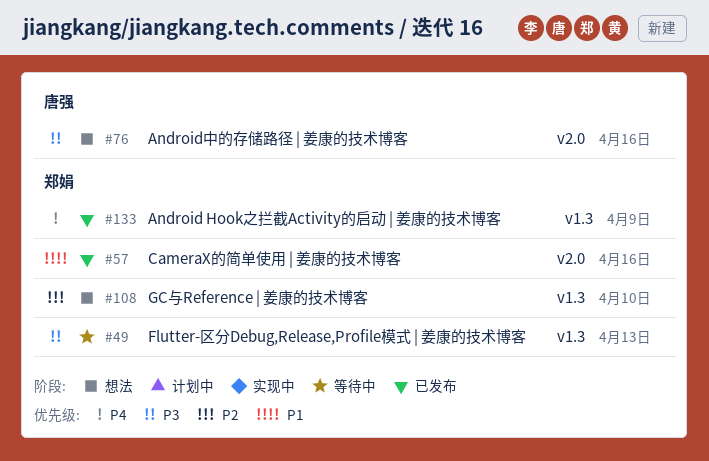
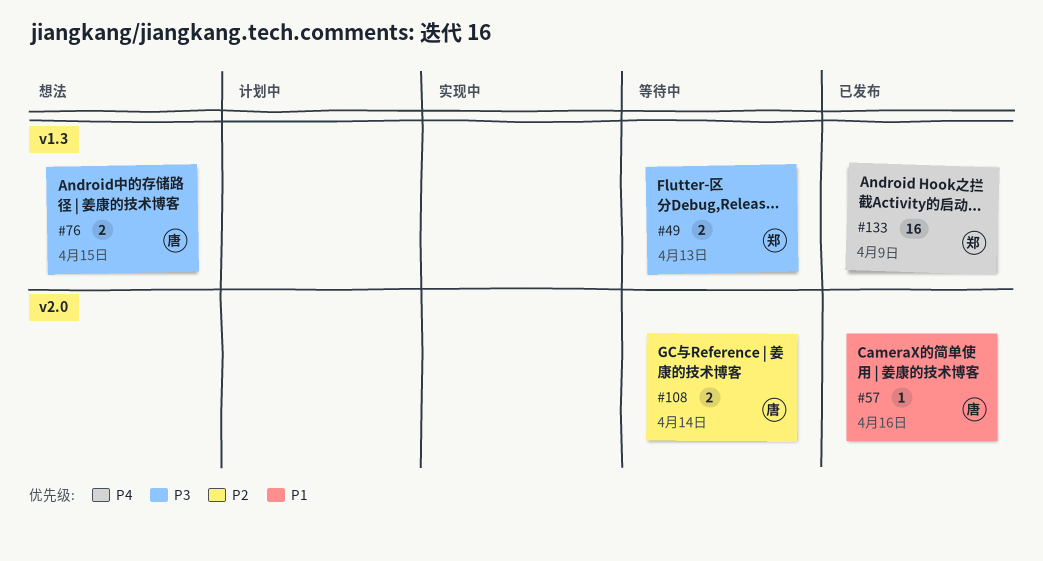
#57, owner: 郑娟 -> 唐强
#76, label: v2.0 -> v1.3
#76, due: Apr 16 -> Apr 15
#108, status: 想法 -> 等待中
#108, owner: 郑娟 -> 唐强
#108, label: v1.3 -> v2.0
#108, due: Apr 10 -> Apr 14

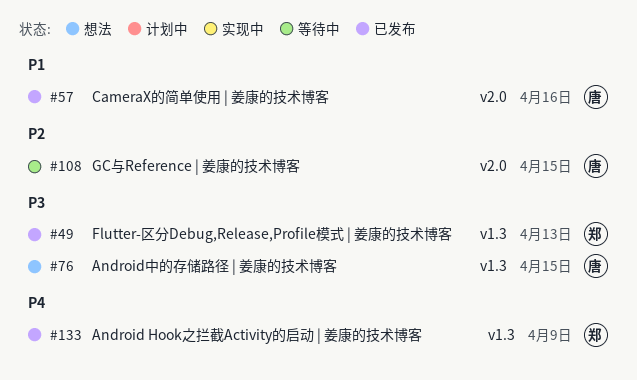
#49, status: 等待中 -> 已发布
#108, due: Apr 14 -> Apr 15

